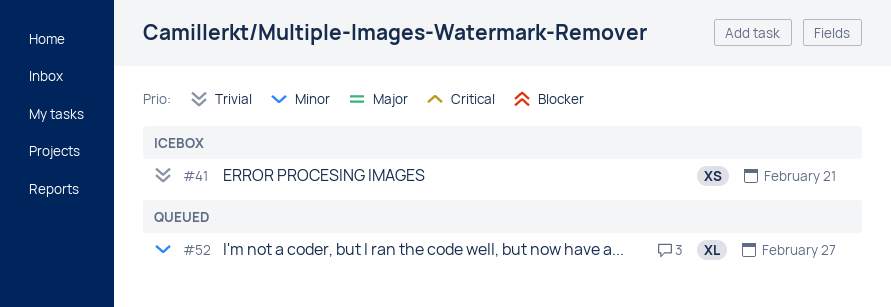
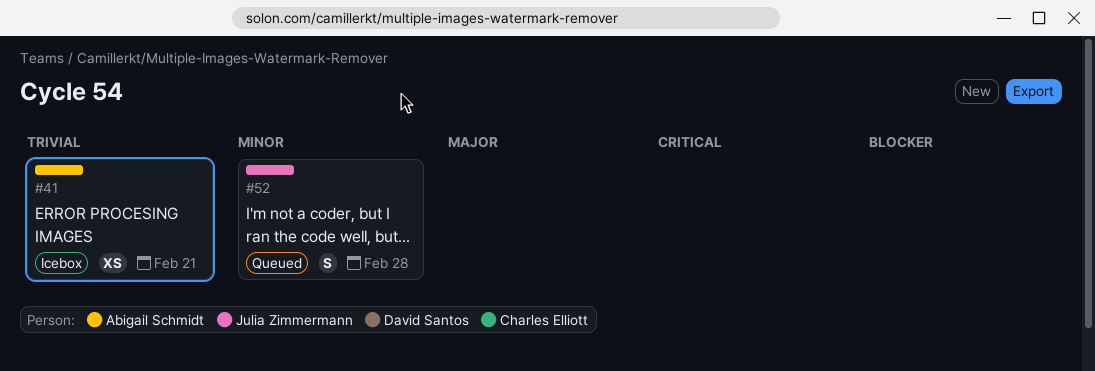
#52, estimate: XL -> S
#52, due: Feb 27 -> Feb 28

